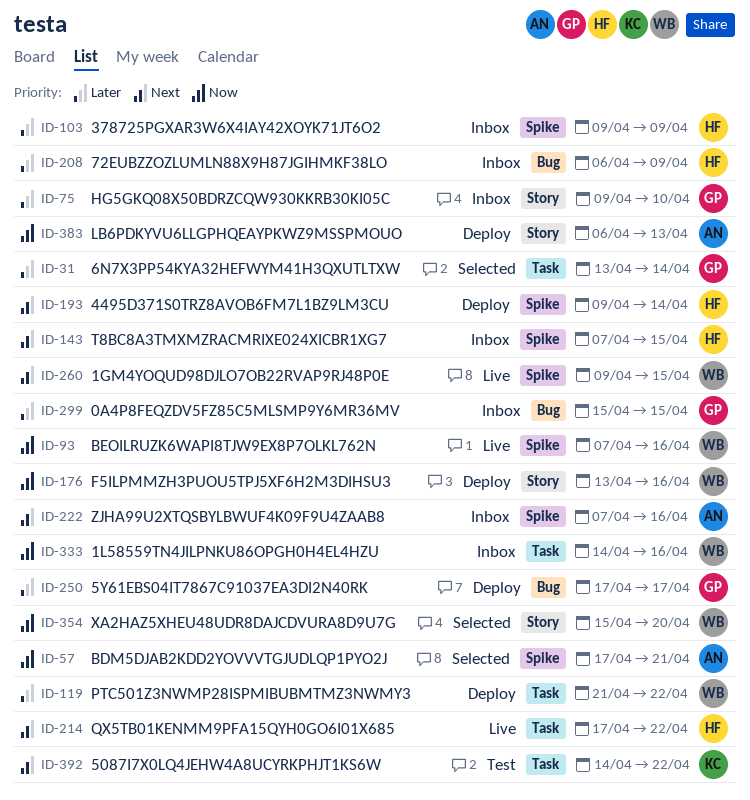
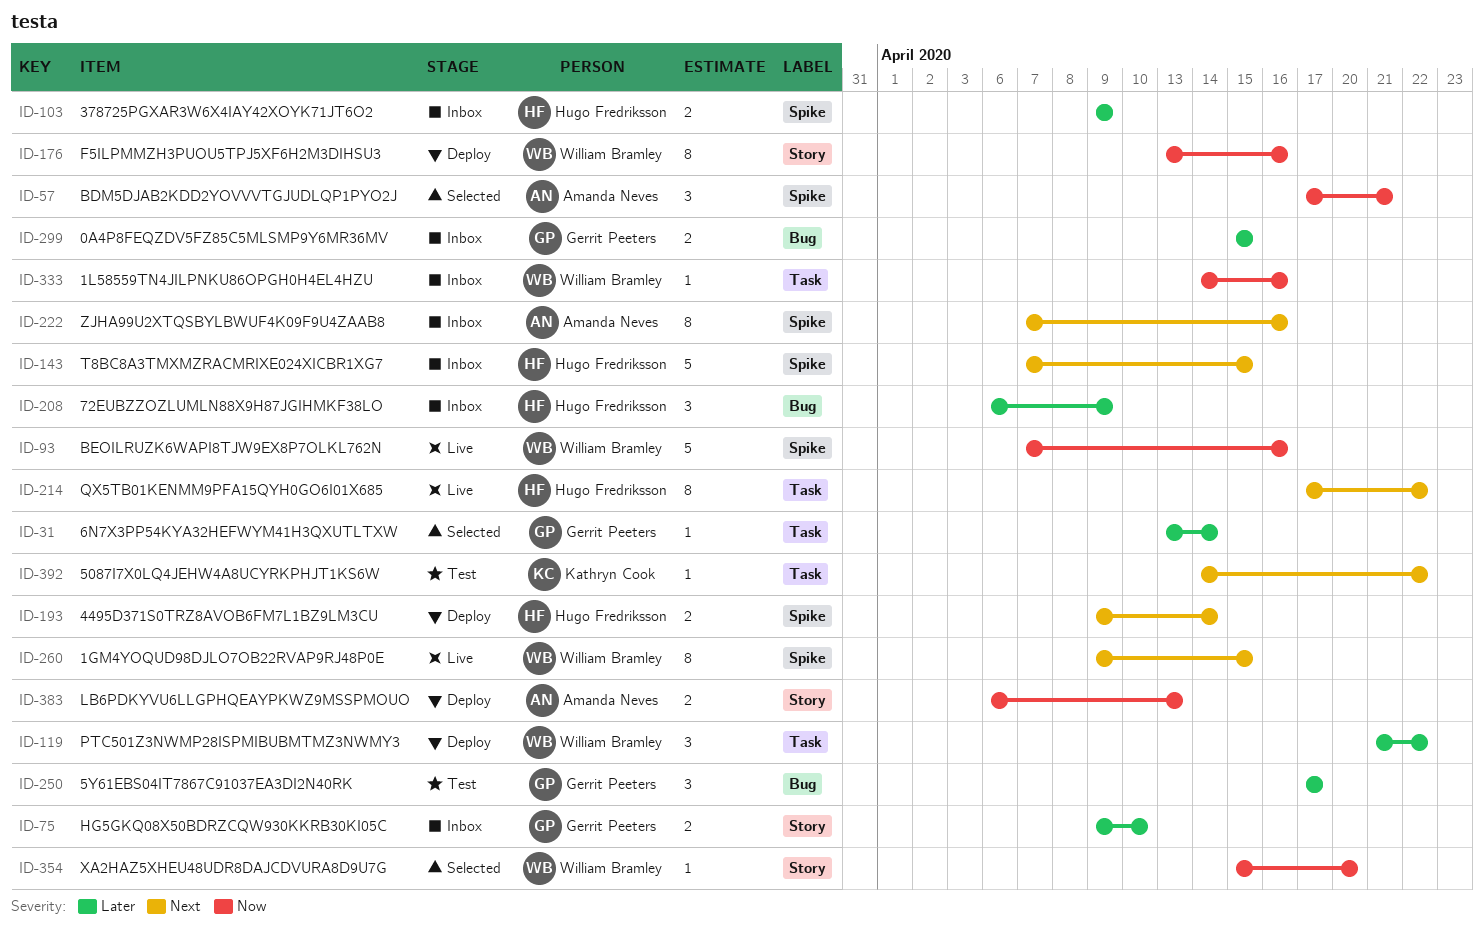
ID-250, status: Deploy -> Test

